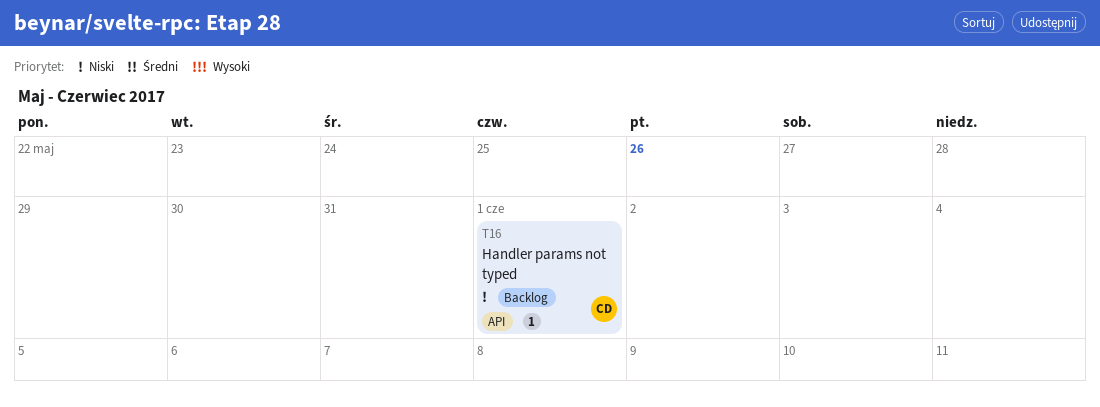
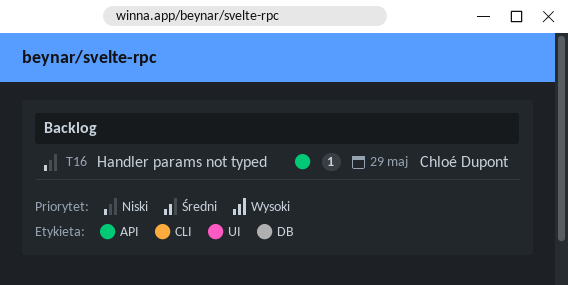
T16, due: Jun 1 -> May 29

